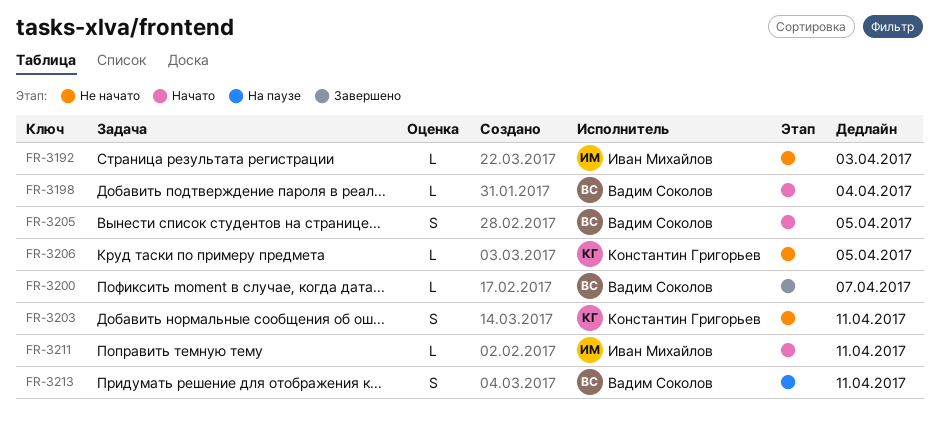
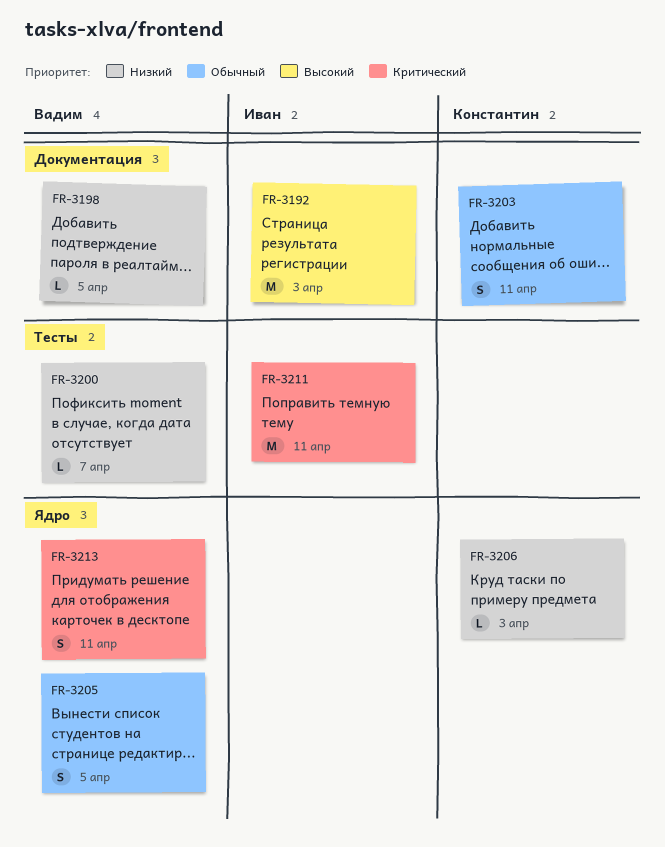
FR-3192, estimate: L -> M
FR-3198, due: Apr 4 -> Apr 5
FR-3206, due: Apr 5 -> Apr 3
FR-3211, estimate: L -> M

